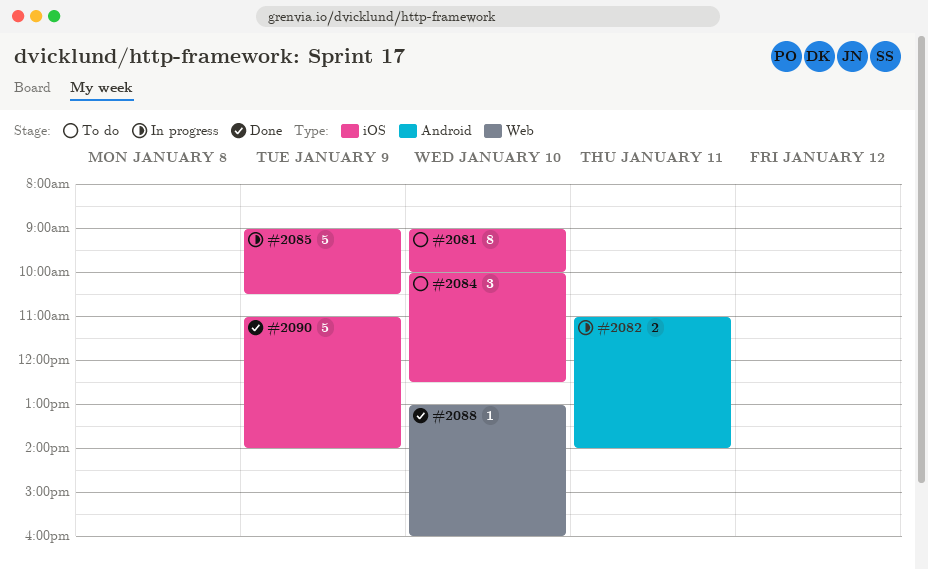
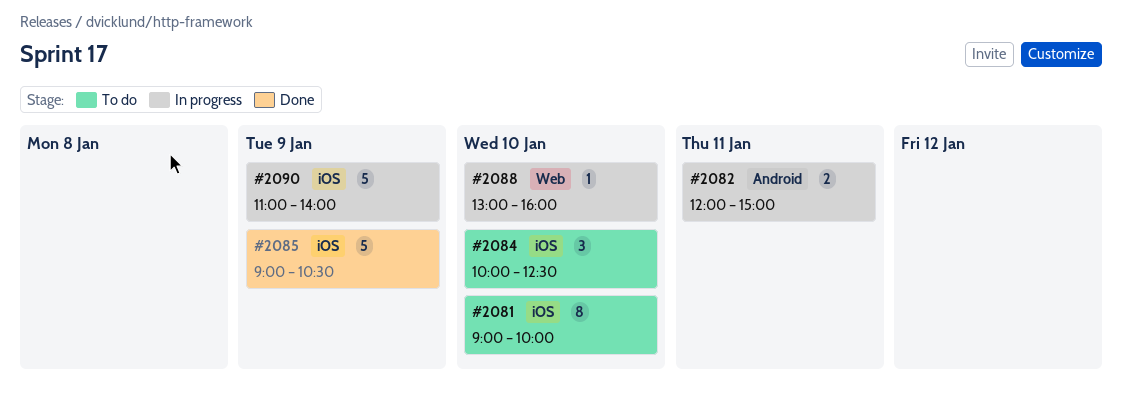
#2082, begins: 11:00 -> 12:00
#2082, ends: 14:00 -> 15:00
#2085, status: In progress -> Done
#2088, status: Done -> In progress
#2090, status: Done -> In progress

